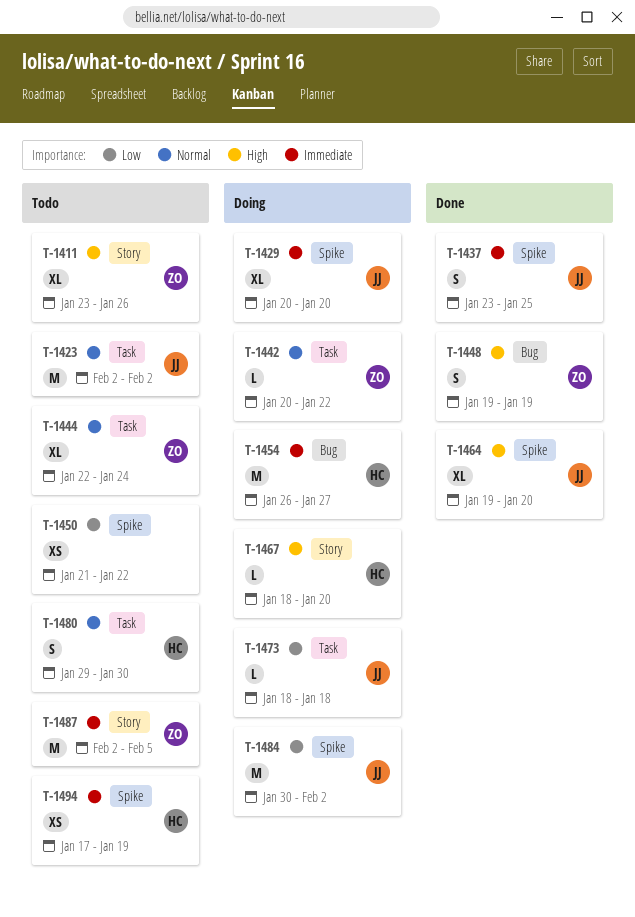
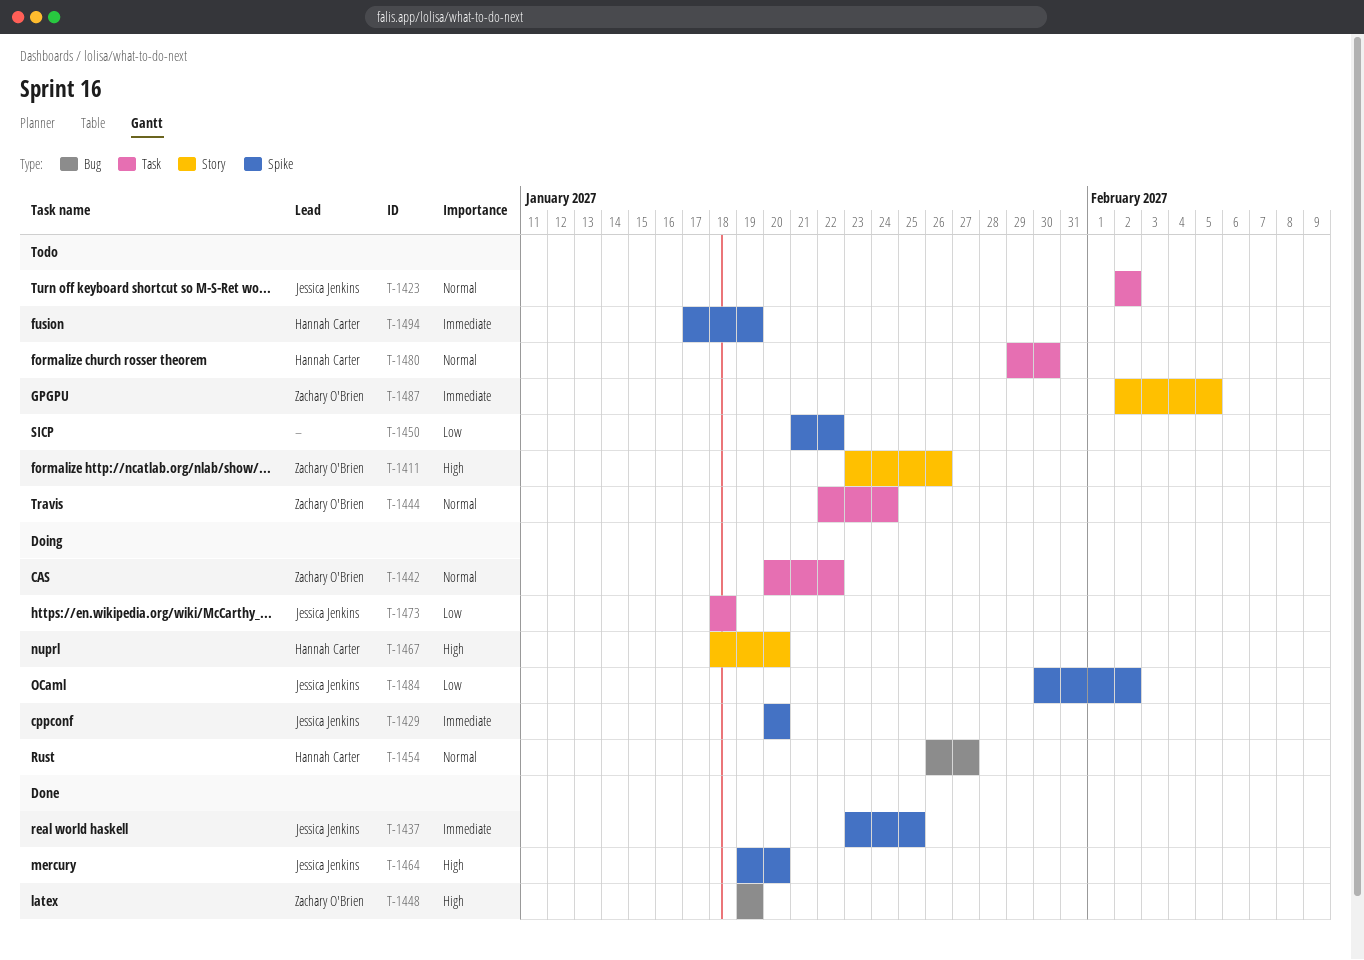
T-1454, priority: Immediate -> Normal

